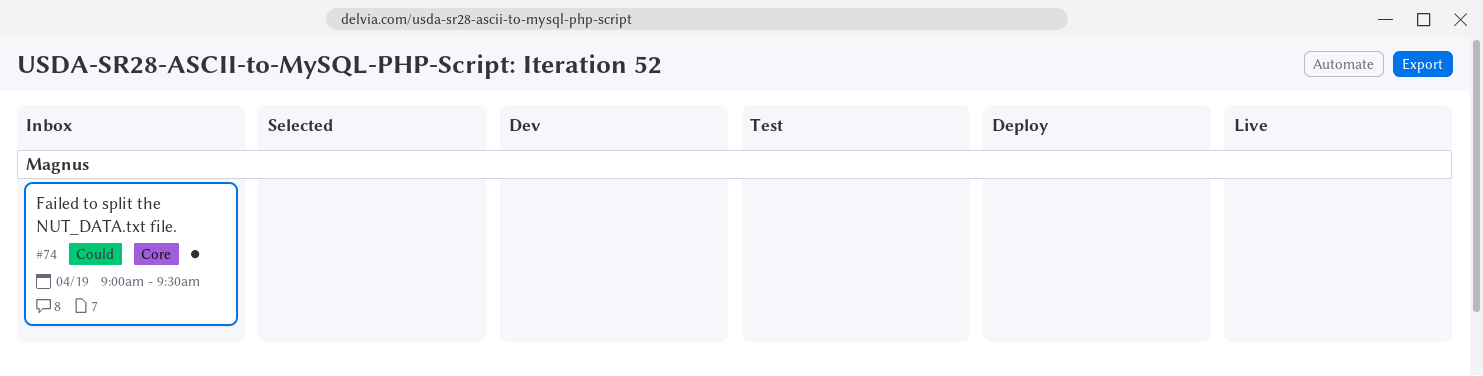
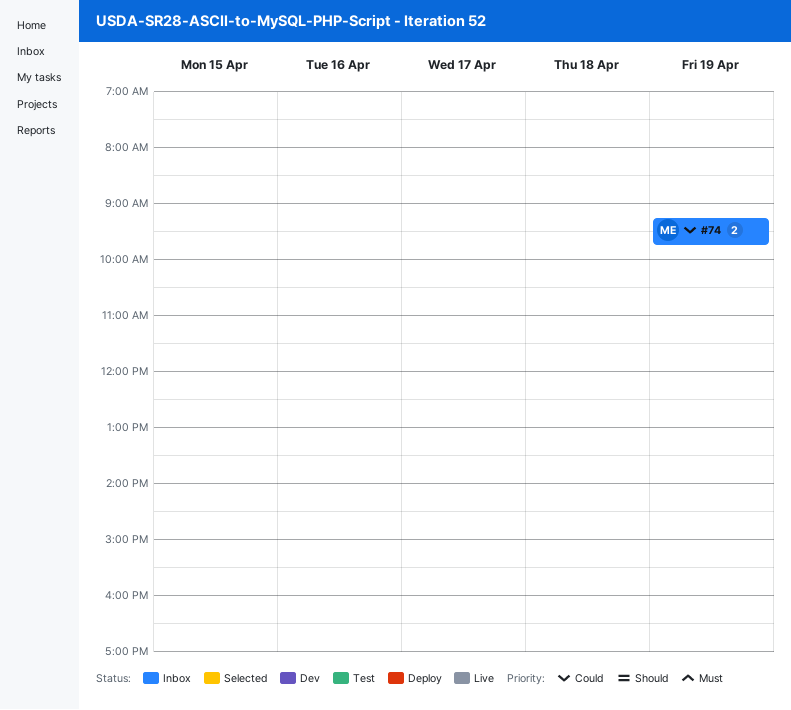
#74, estimate: 1 -> 2
#74, begins: 09:00 -> 09:15
#74, ends: 09:30 -> 09:45

